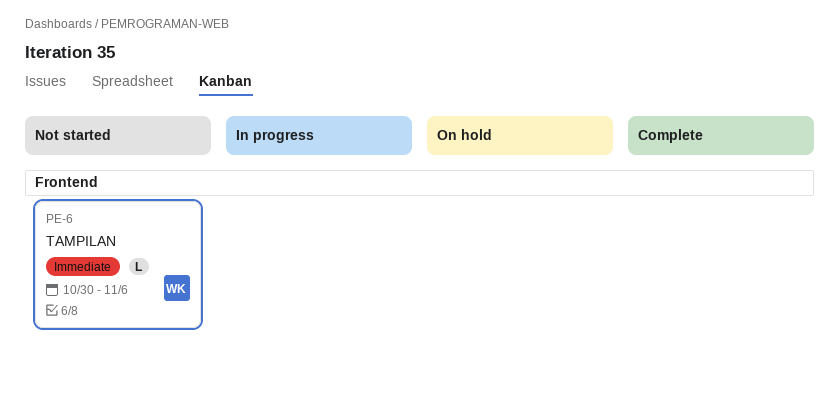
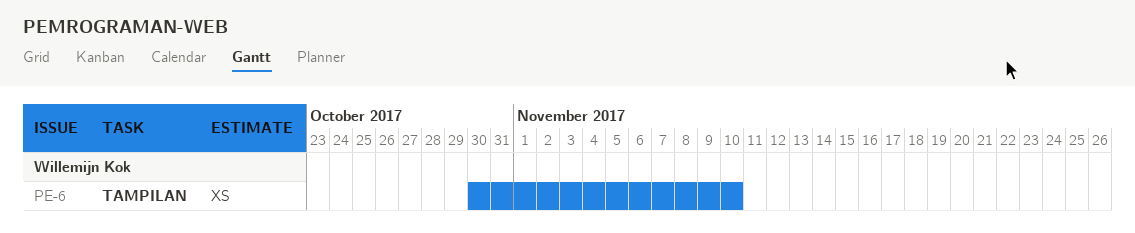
PE-6, estimate: L -> XS
PE-6, due: Nov 6 -> Nov 10

